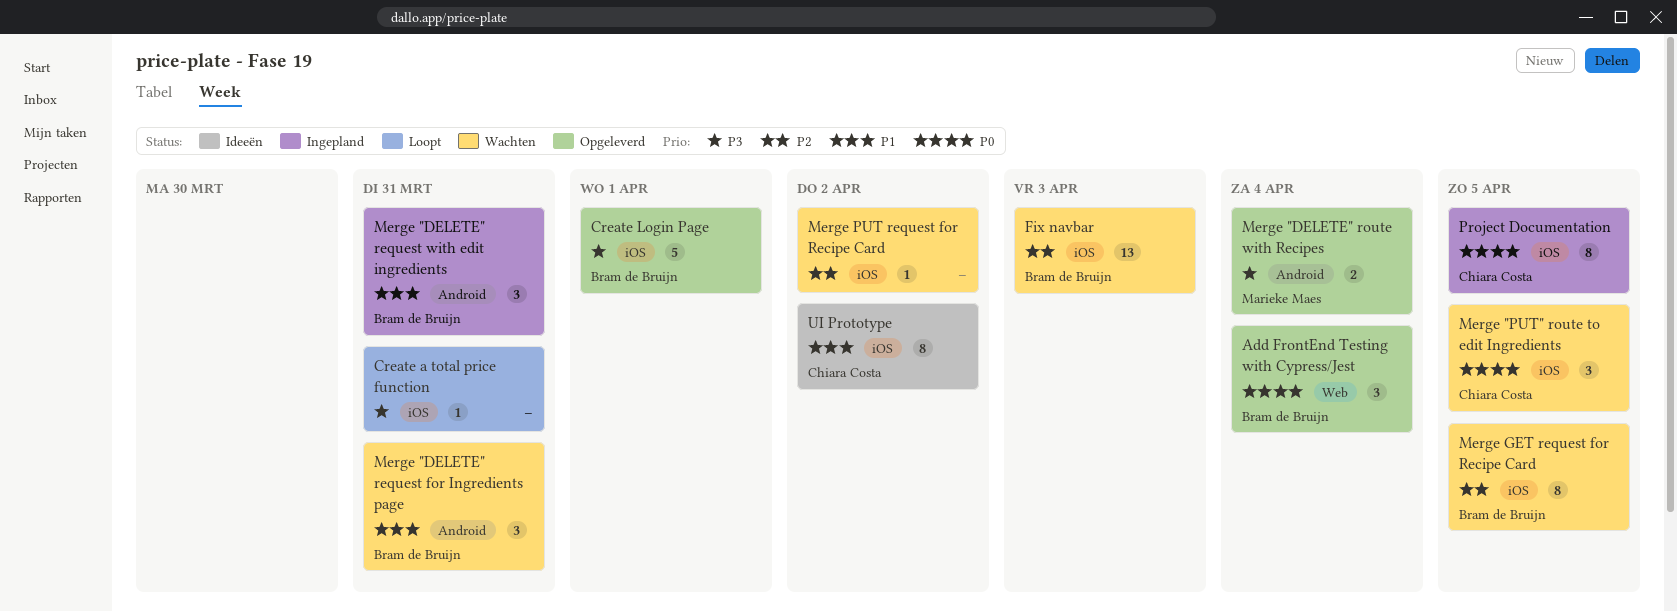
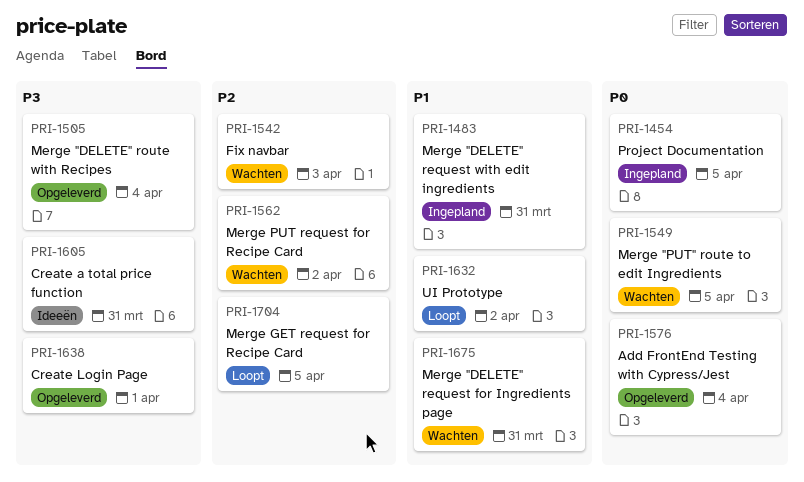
Create a total price function, status: Loopt -> Ideeën
Merge GET request for Recipe Card, status: Wachten -> Loopt
UI Prototype, status: Ideeën -> Loopt

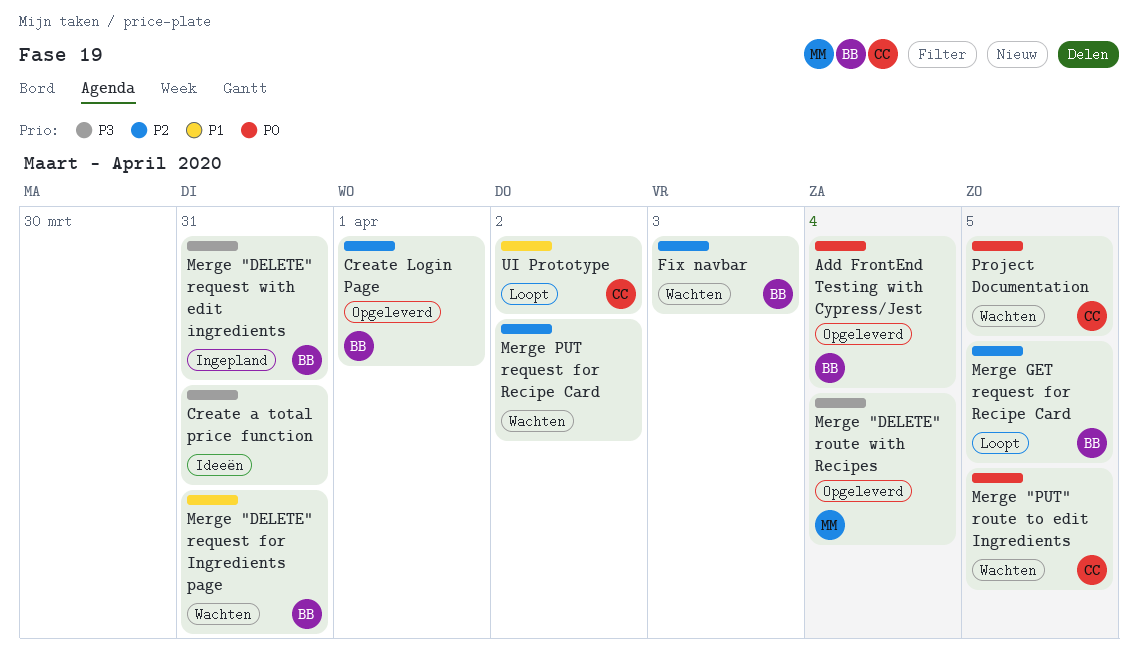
Create Login Page, priority: P3 -> P2
Merge "DELETE" request with edit ingredients, priority: P1 -> P3
Project Documentation, status: Ingepland -> Wachten

